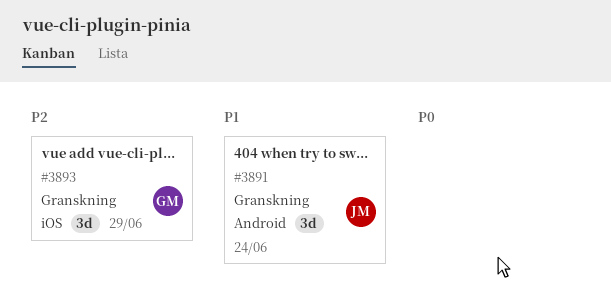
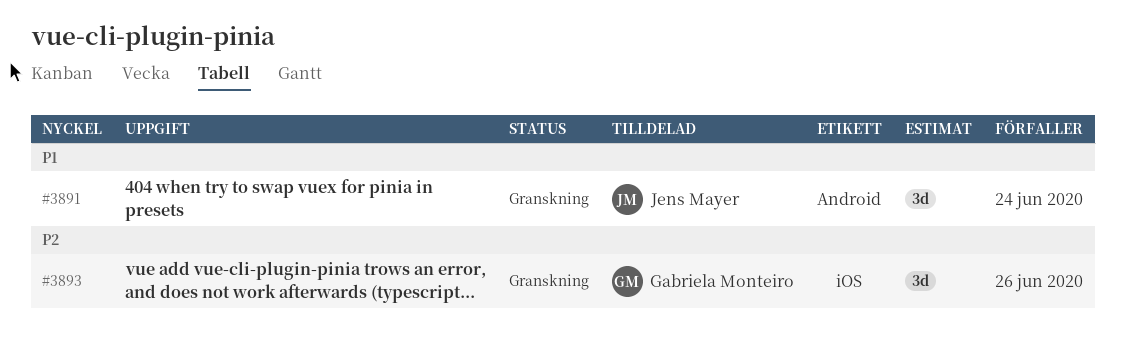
#3893, due: Jun 29 -> Jun 26

